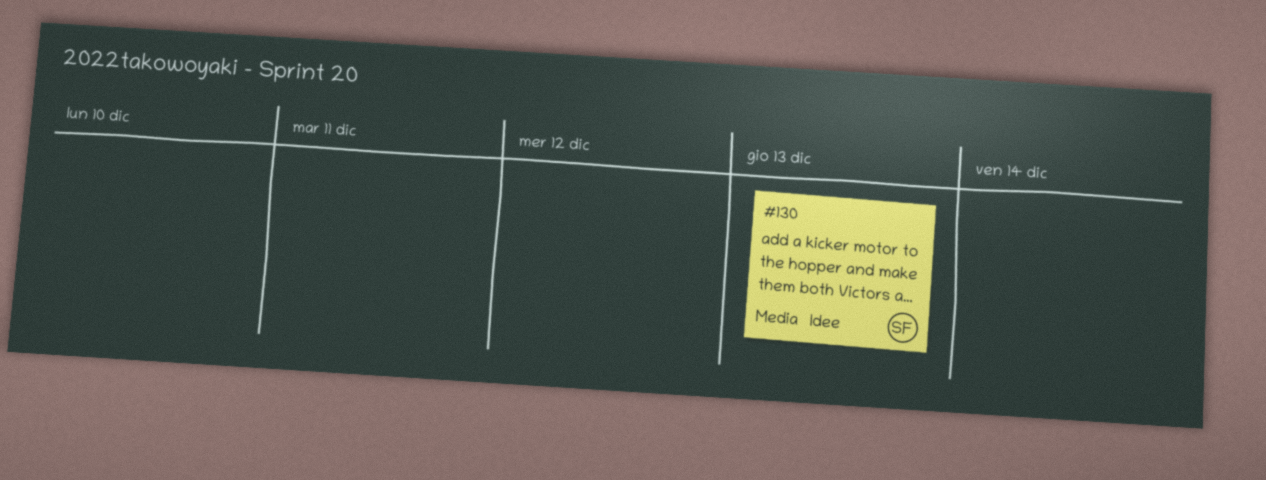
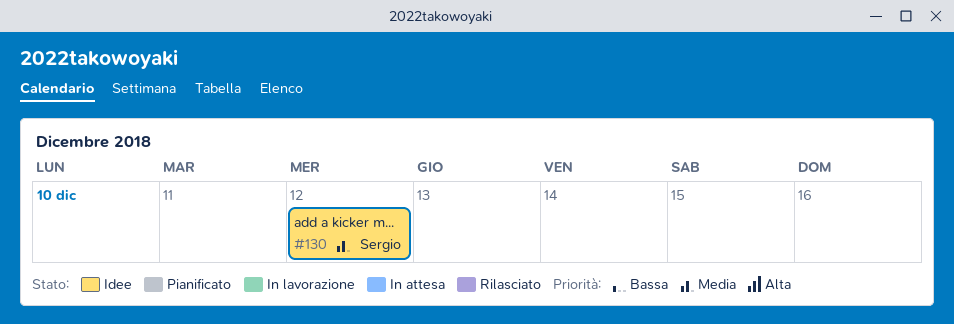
#130, due: Dec 13 -> Dec 12

